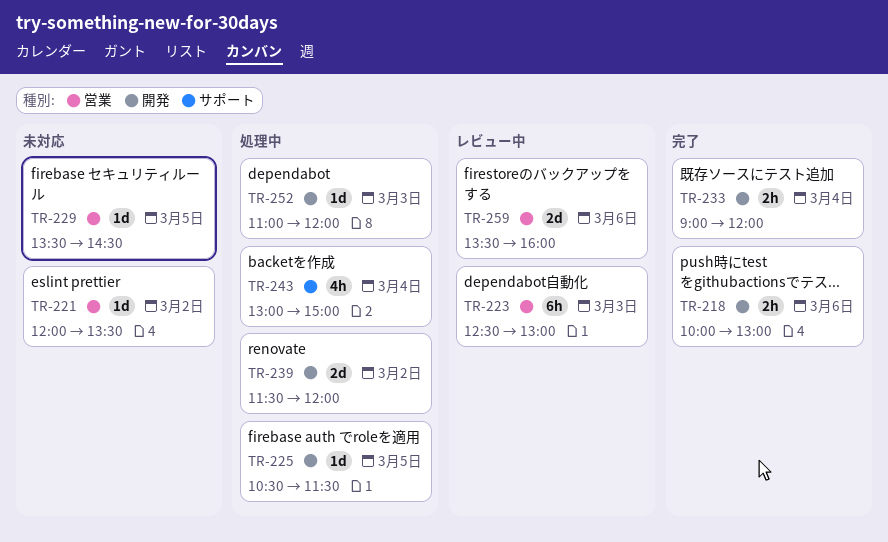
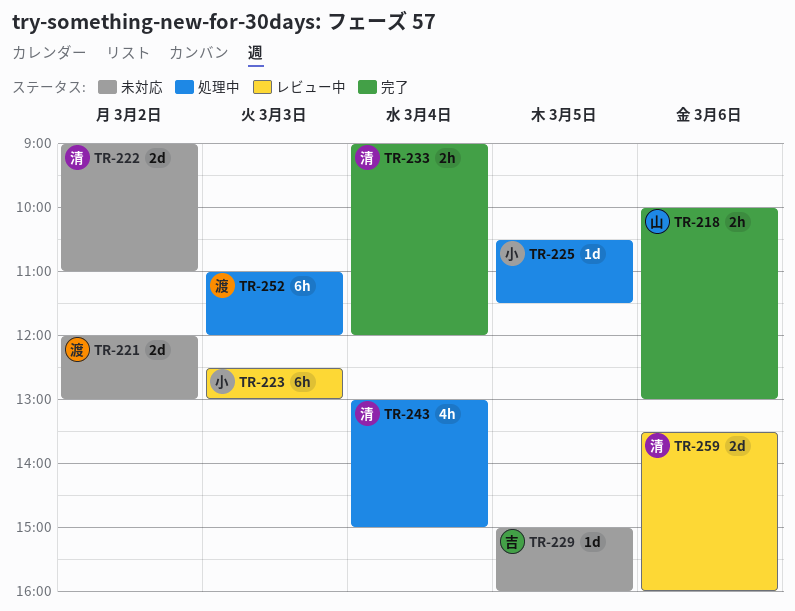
TR-221, estimate: 1d -> 2d
TR-221, ends: 13:30 -> 13:00
TR-222: none -> present
TR-229, begins: 13:30 -> 15:00
TR-229, ends: 14:30 -> 16:00
TR-239: present -> none
TR-252, estimate: 1d -> 6h

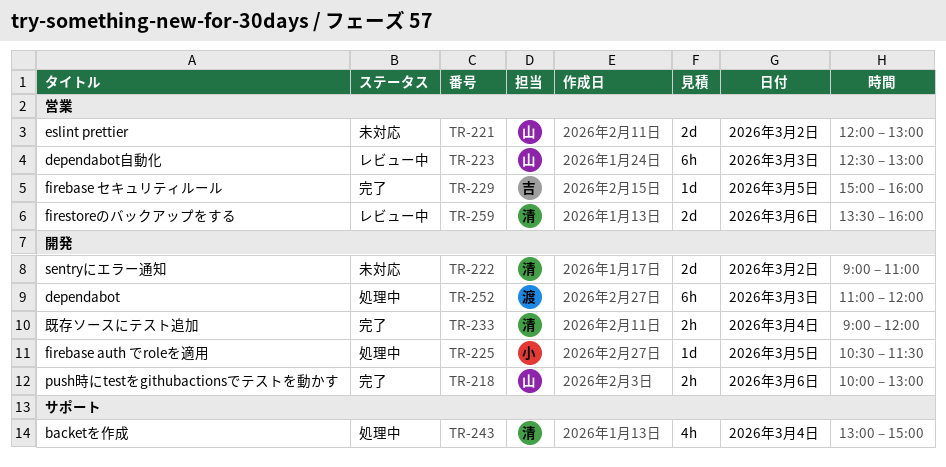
TR-221, owner: 渡 -> 山
TR-223, owner: 小 -> 山
TR-229, status: 未対応 -> 完了

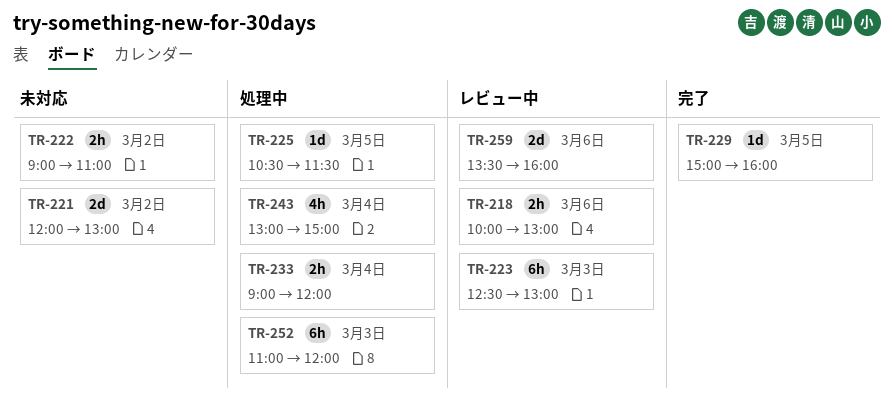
TR-218, status: 完了 -> レビュー中
TR-222, estimate: 2d -> 2h
TR-233, status: 完了 -> 処理中

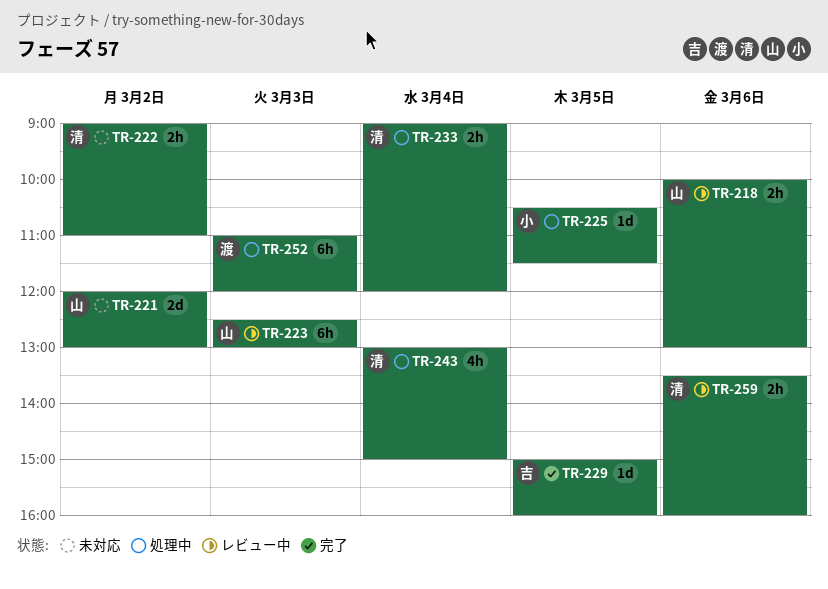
TR-259, estimate: 2d -> 2h

